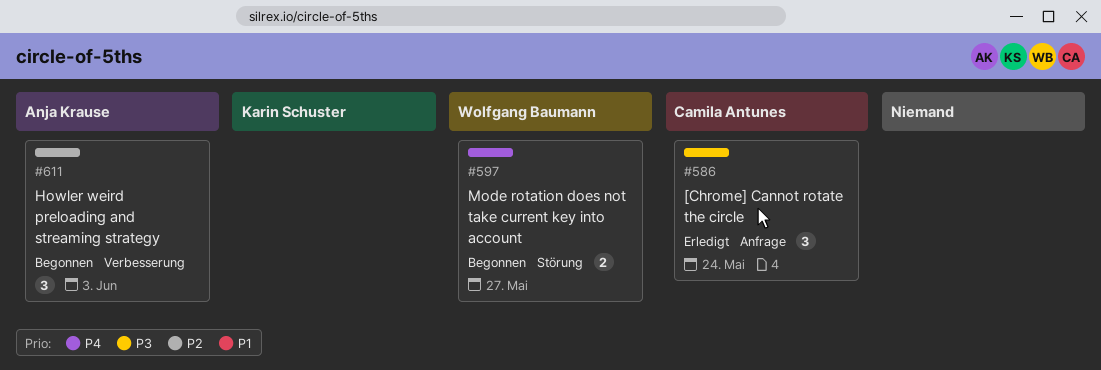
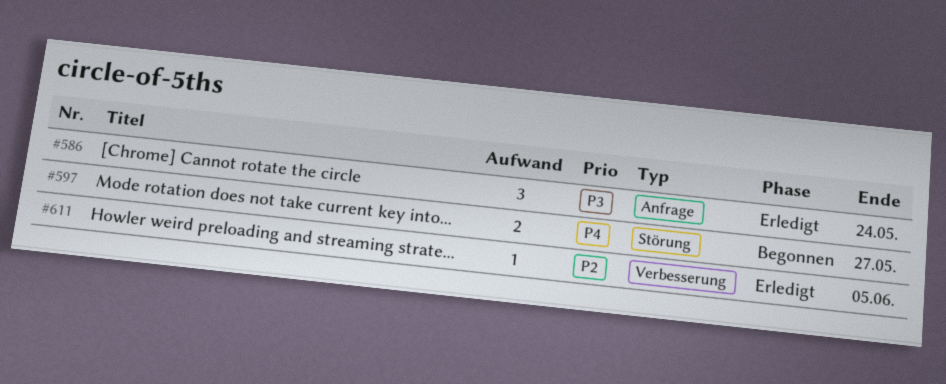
#611, status: Begonnen -> Erledigt
#611, estimate: 3 -> 1
#611, due: Jun 3 -> Jun 5

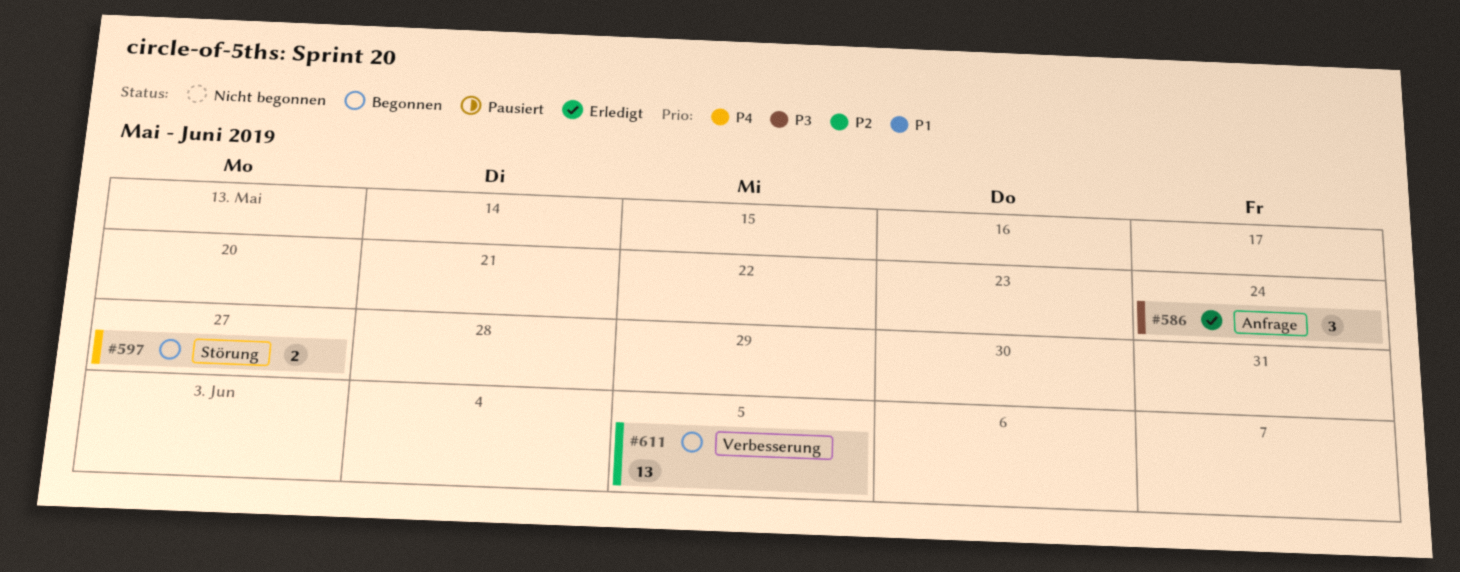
#611, status: Erledigt -> Begonnen
#611, estimate: 1 -> 13

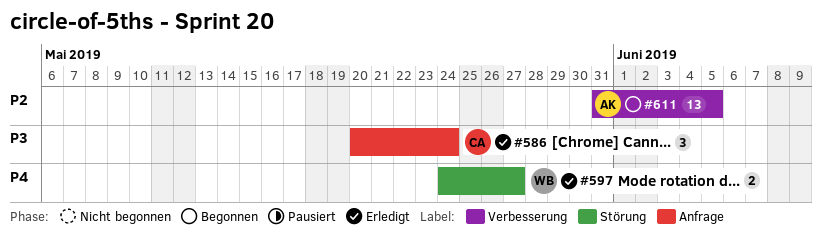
#597, status: Begonnen -> Erledigt

